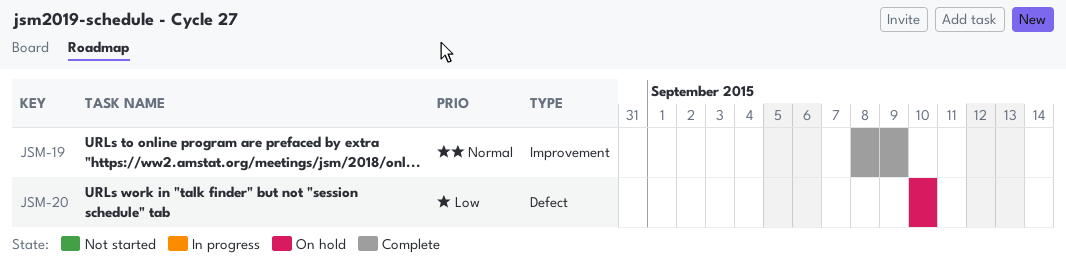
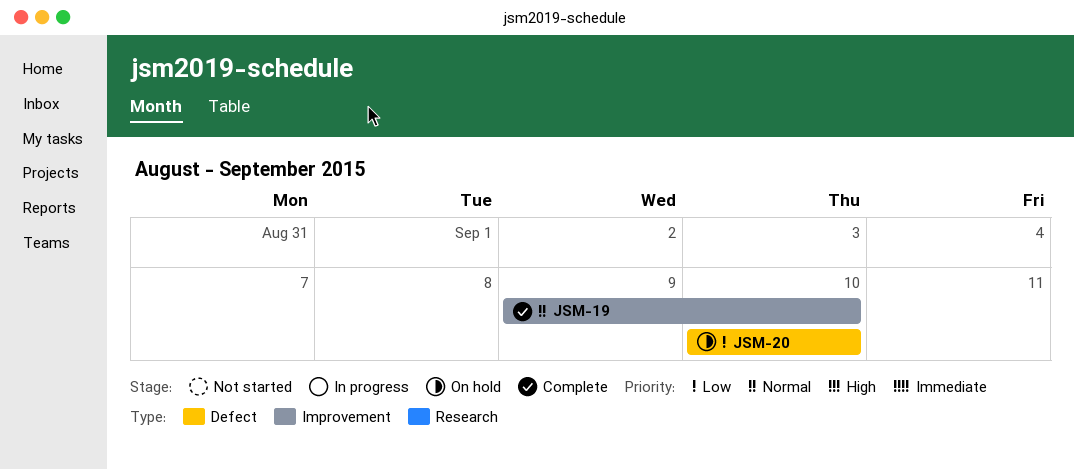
JSM-19, start: Sep 8 -> Sep 9
JSM-19, due: Sep 9 -> Sep 10

